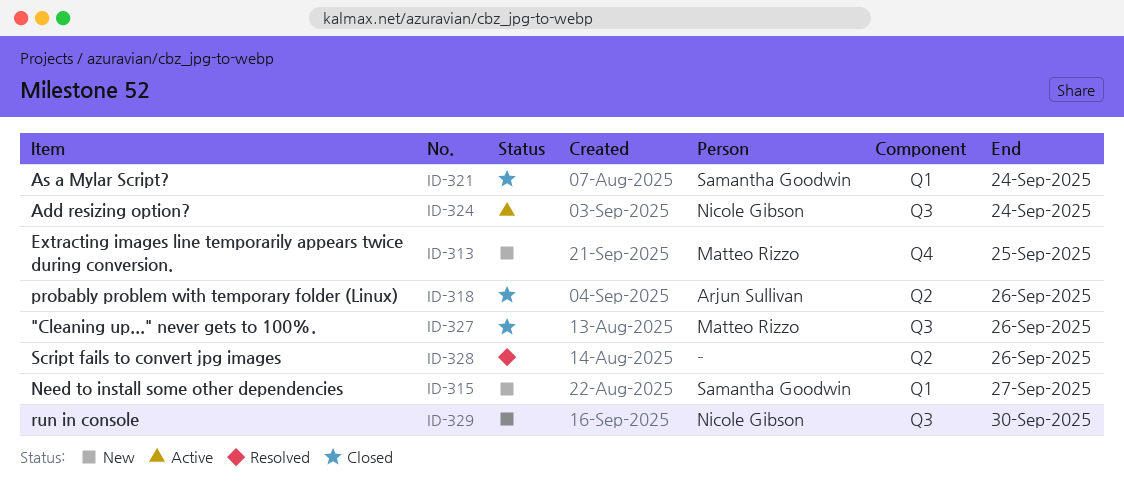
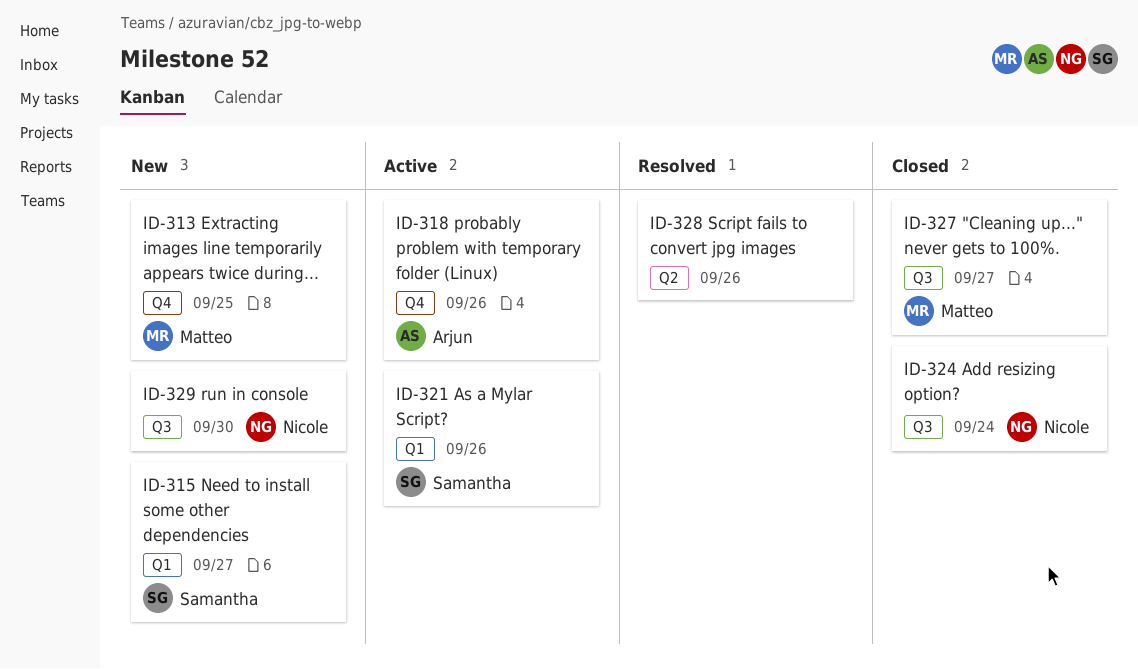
ID-318, status: Closed -> Active
ID-318, label: Q2 -> Q4
ID-321, status: Closed -> Active
ID-321, due: Sep 24 -> Sep 26
ID-324, status: Active -> Closed
ID-327, due: Sep 26 -> Sep 27

